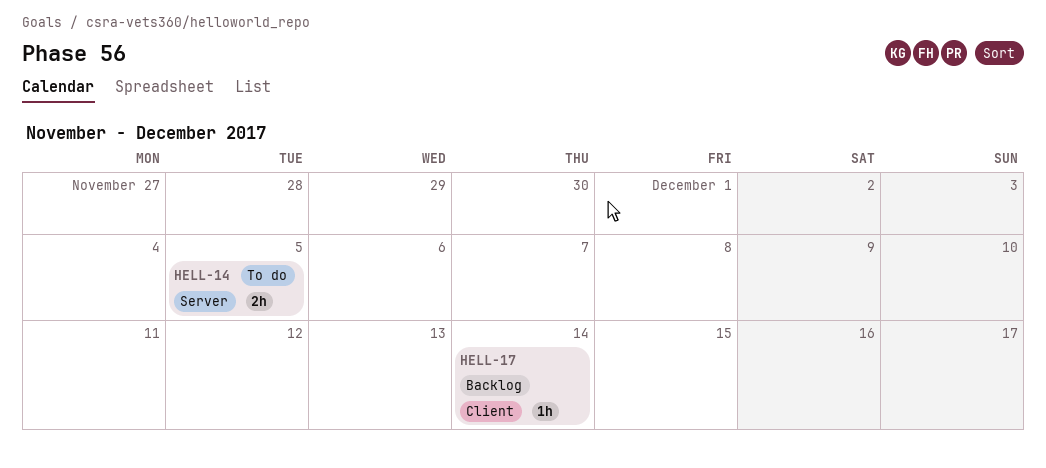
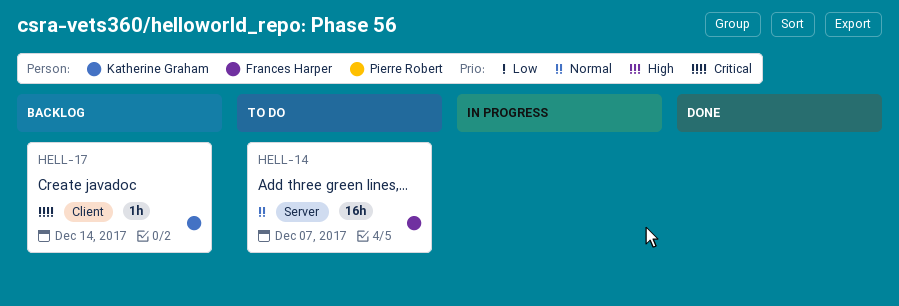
HELL-14, estimate: 2h -> 16h
HELL-14, due: Dec 5 -> Dec 7

